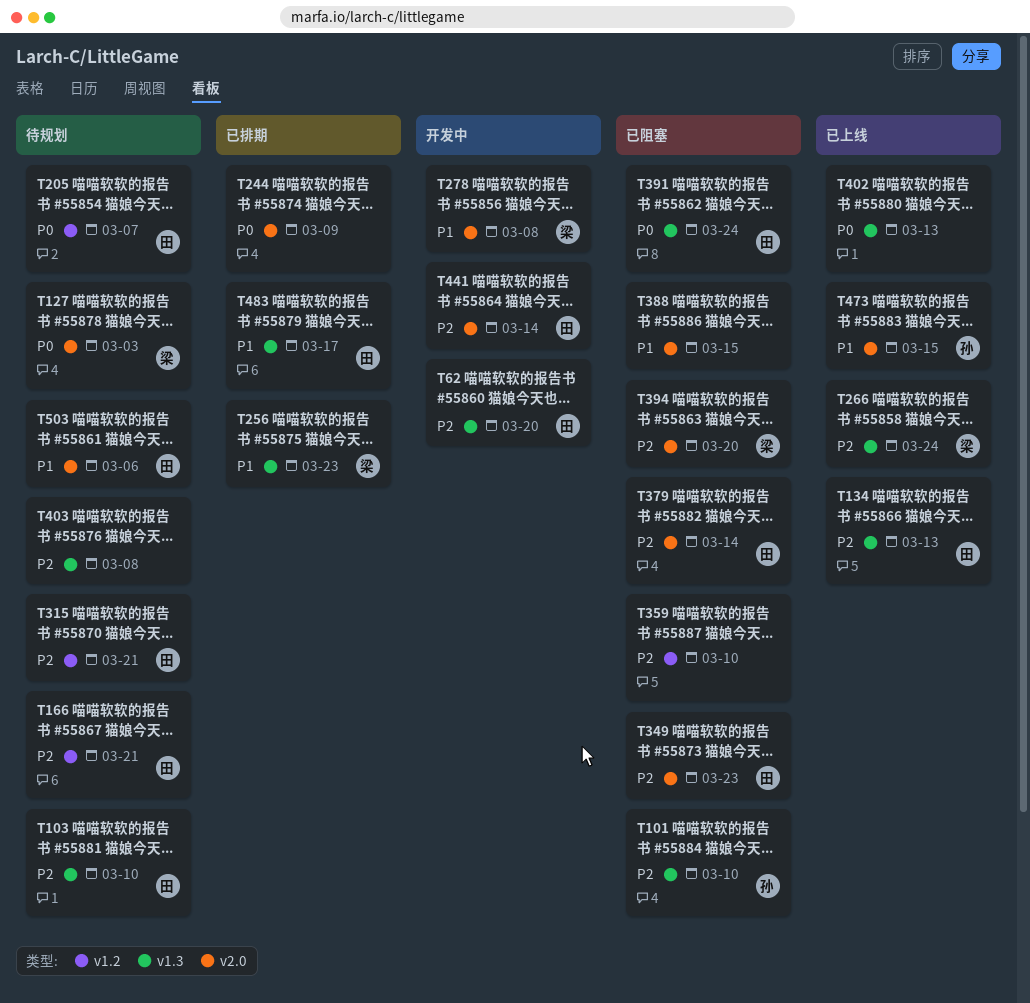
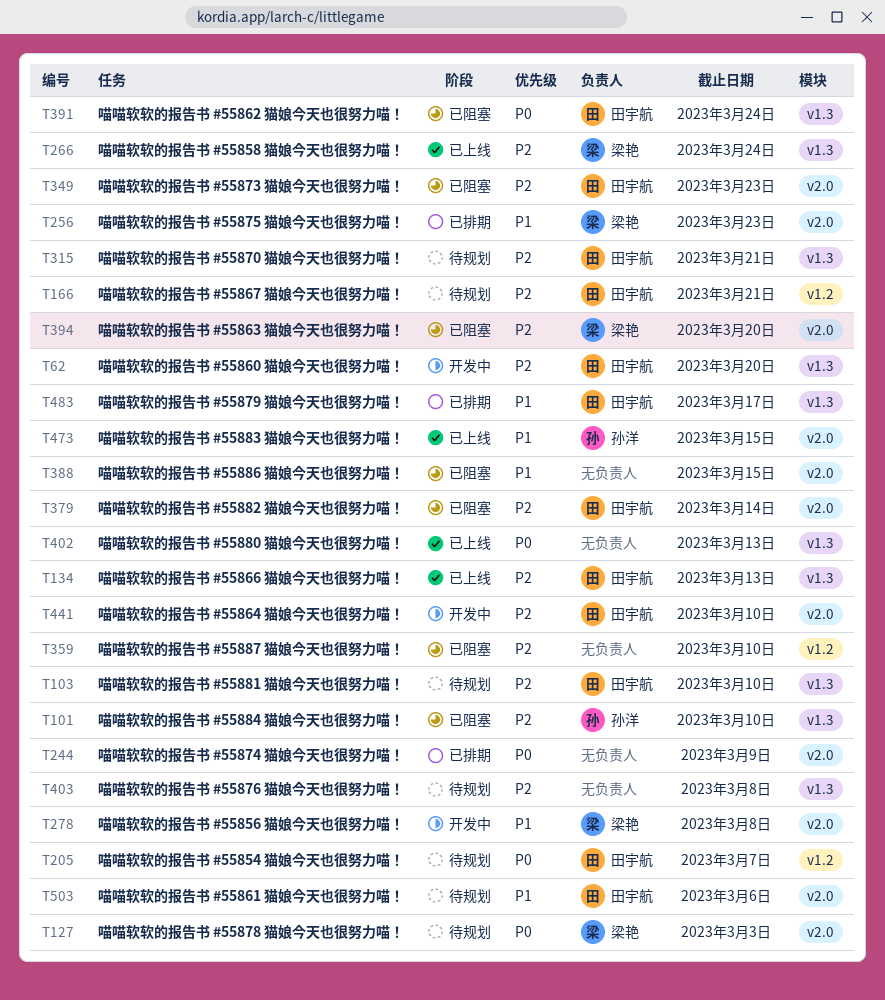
T256, label: v1.3 -> v2.0
T315, label: v1.2 -> v1.3
T441, due: Mar 14 -> Mar 10

